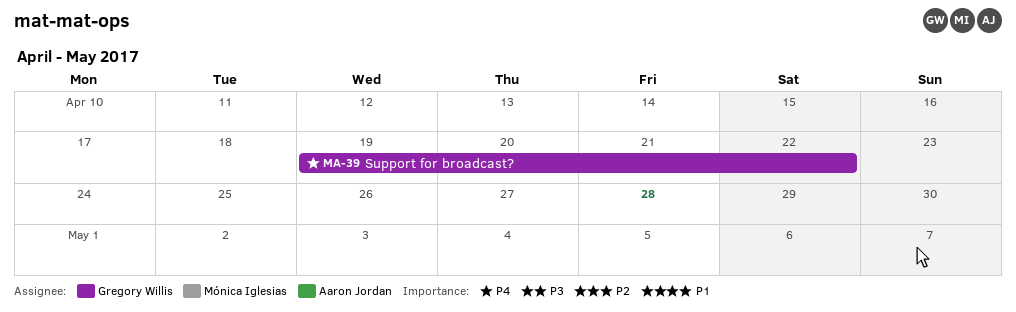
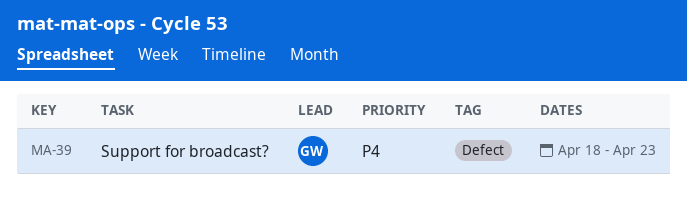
MA-39, start: Apr 19 -> Apr 18
MA-39, due: Apr 22 -> Apr 23

